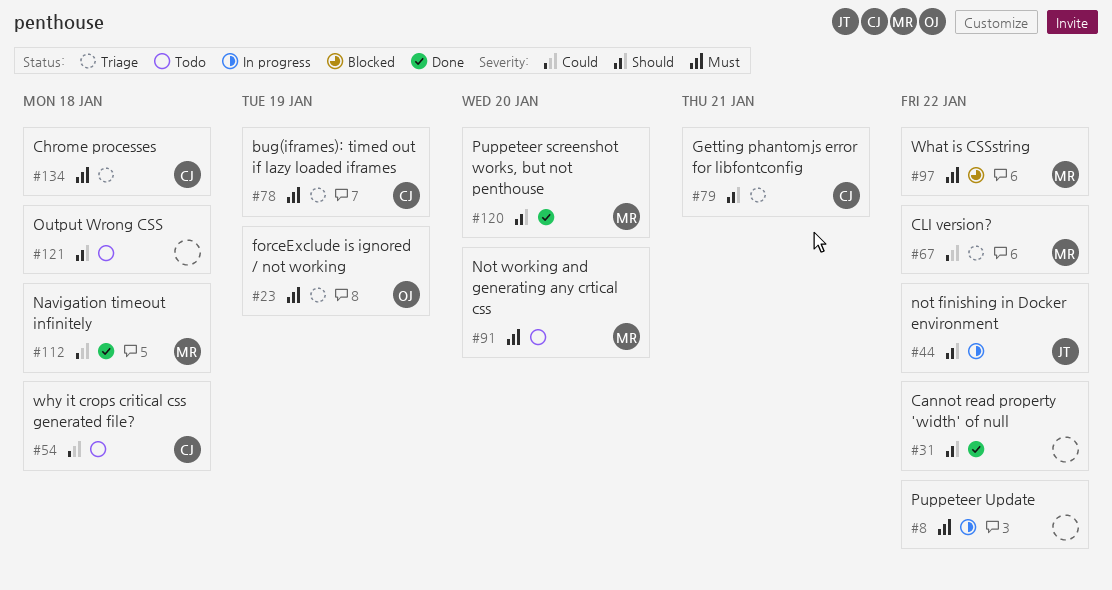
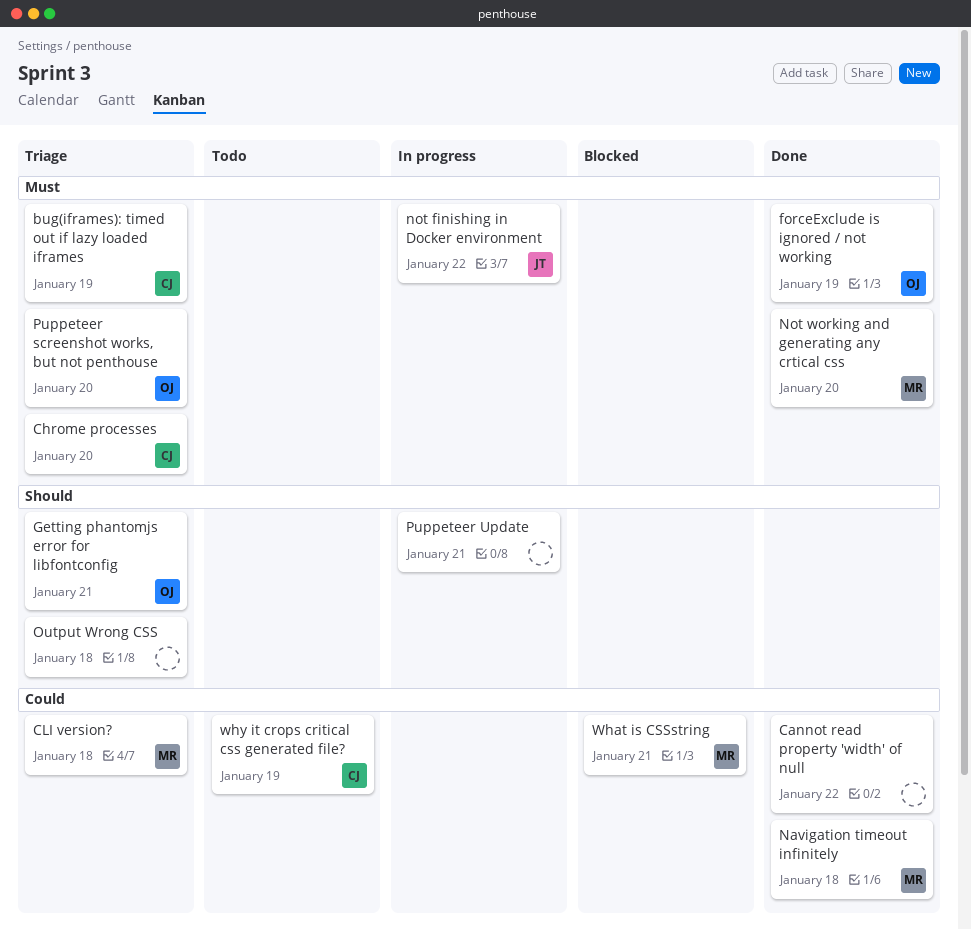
Cannot read property 'width' of null, priority: Should -> Could
Chrome processes, due: Jan 18 -> Jan 20
CLI version?, due: Jan 22 -> Jan 18
forceExclude is ignored / not working, status: Triage -> Done
Getting phantomjs error for libfontconfig, owner: CJ -> OJ
not finishing in Docker environment, priority: Should -> Must
Not working and generating any crtical css, status: Todo -> Done
Output Wrong CSS, status: Todo -> Triage
Puppeteer screenshot works, but not penthouse, status: Done -> Triage
Puppeteer screenshot works, but not penthouse, owner: MR -> OJ
Puppeteer screenshot works, but not penthouse, priority: Should -> Must
Puppeteer Update, priority: Must -> Should
Puppeteer Update, due: Jan 22 -> Jan 21
What is CSSstring, priority: Must -> Could
What is CSSstring, due: Jan 22 -> Jan 21
why it crops critical css generated file?, due: Jan 18 -> Jan 19

